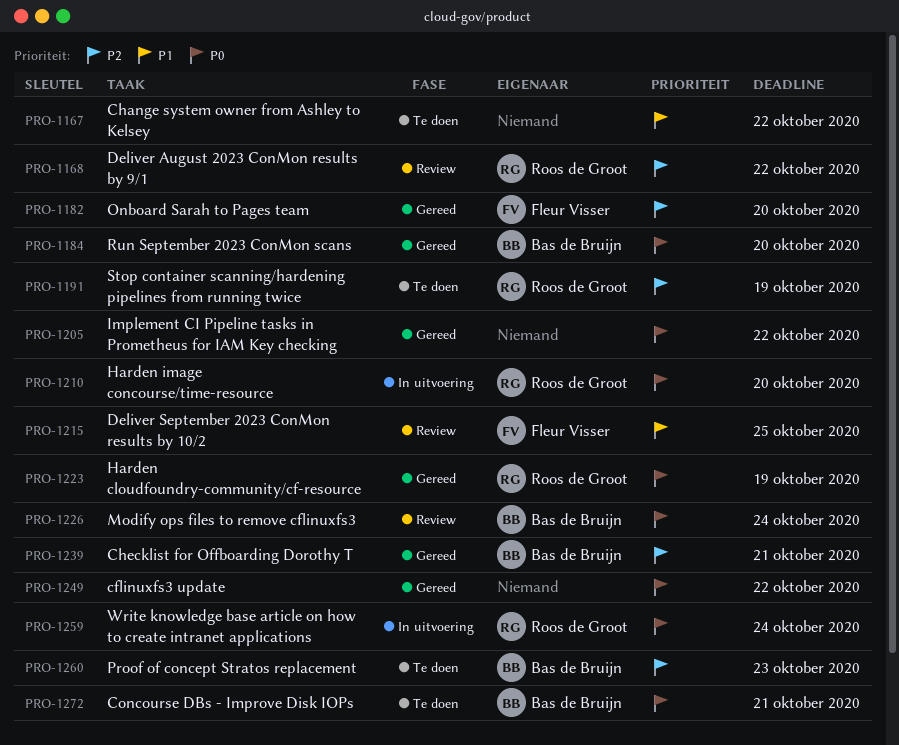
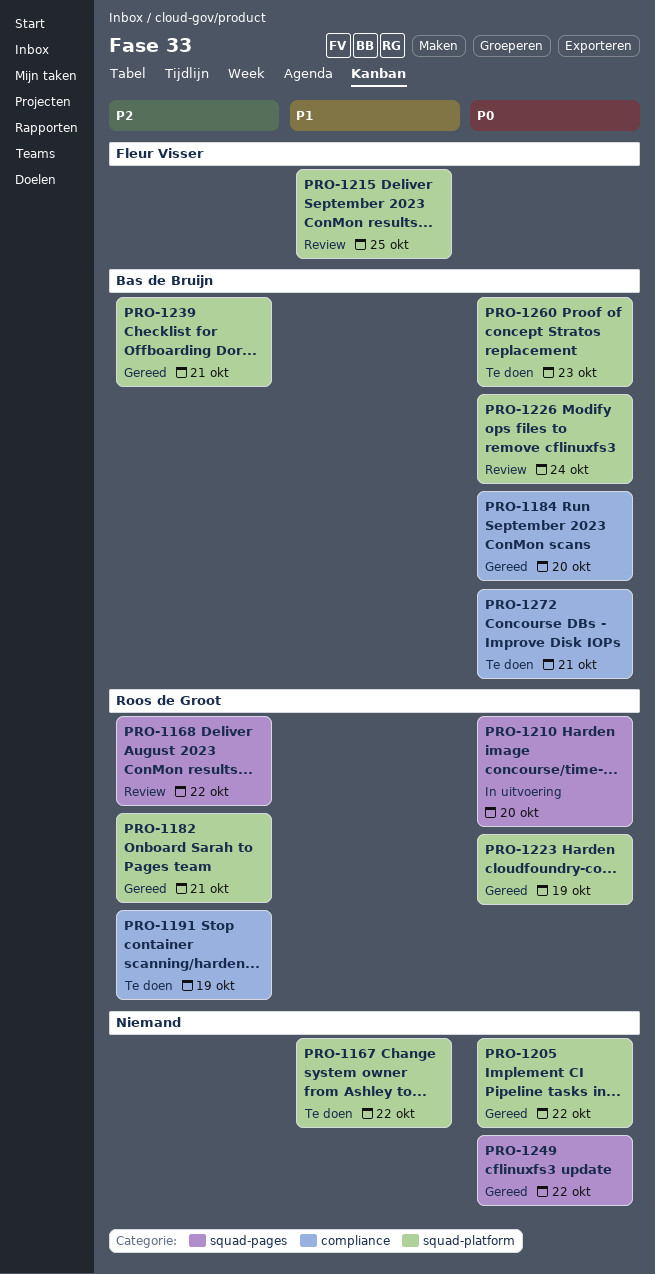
PRO-1182, owner: Fleur Visser -> Roos de Groot
PRO-1182, due: Oct 20 -> Oct 21
PRO-1259: present -> none
PRO-1260, priority: P2 -> P0

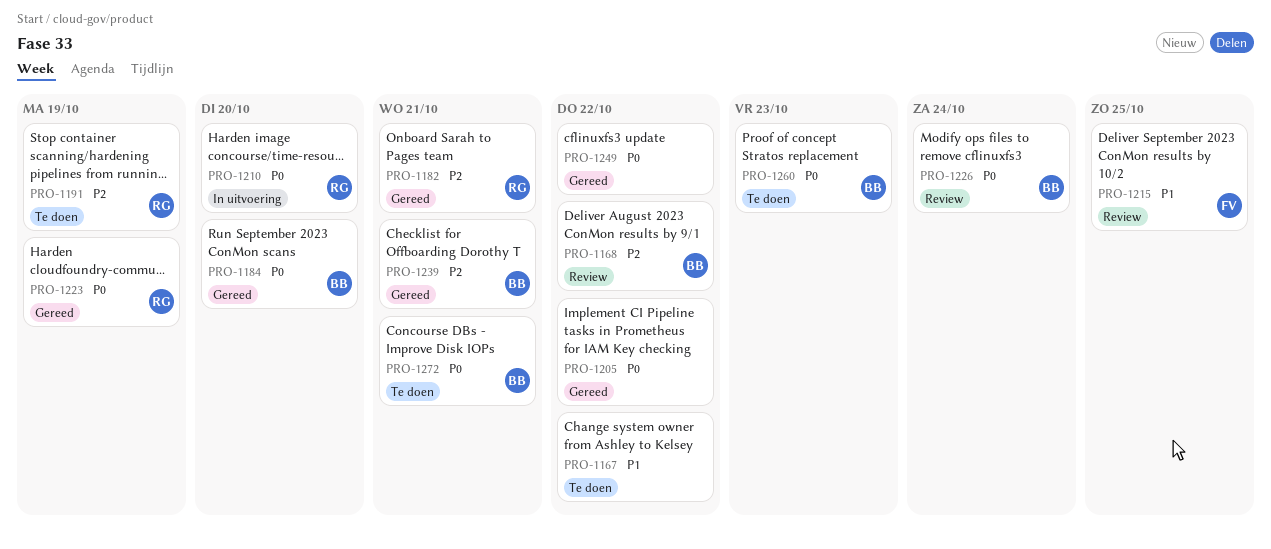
PRO-1168, owner: Roos de Groot -> Bas de Bruijn

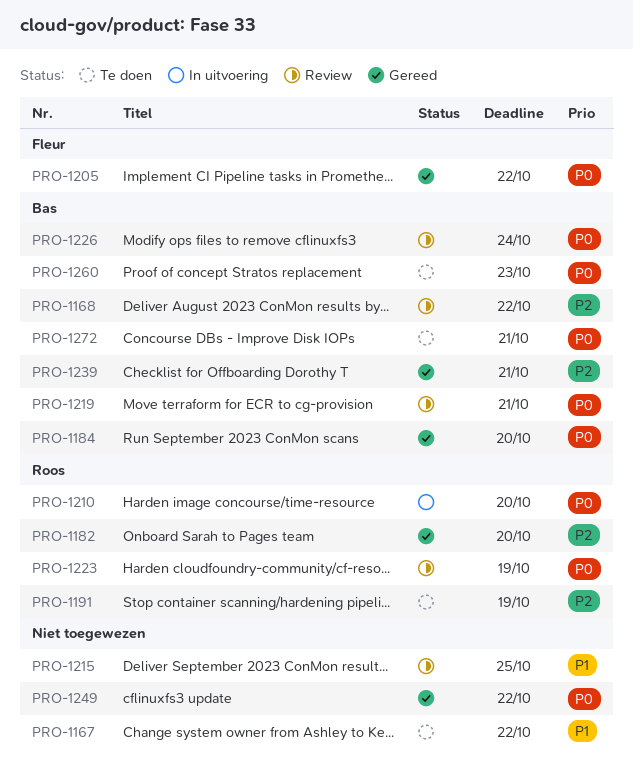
PRO-1182, due: Oct 21 -> Oct 20
PRO-1205, owner: none -> Fleur
PRO-1215, owner: Fleur -> none
PRO-1219: none -> present
PRO-1223, status: Gereed -> Review

